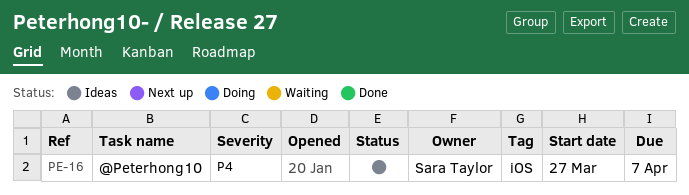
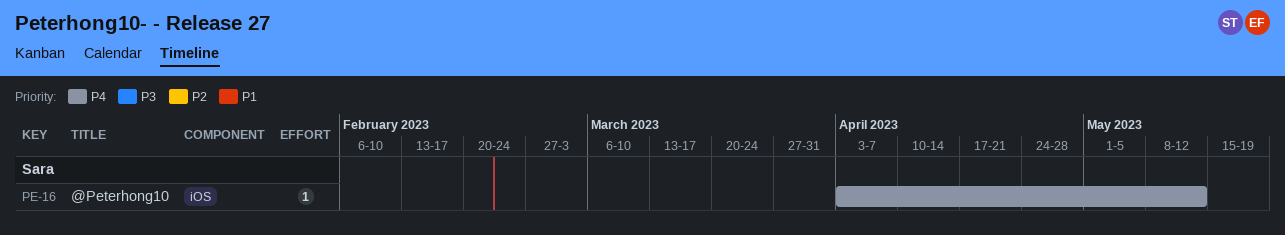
PE-16, start: Mar 27 -> Apr 3
PE-16, due: Apr 7 -> May 12

